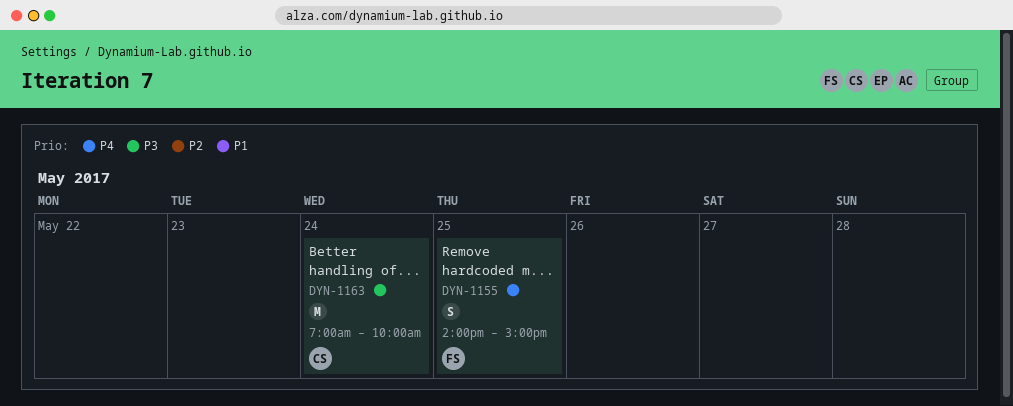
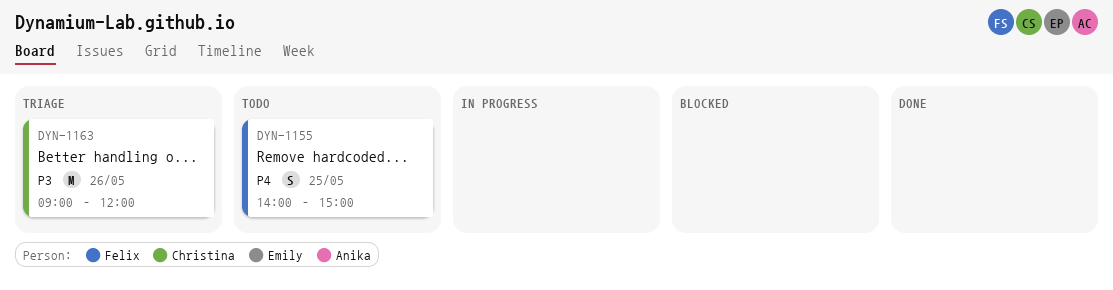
DYN-1163, day: May 24 -> May 26
DYN-1163, begins: 07:00 -> 09:00
DYN-1163, ends: 10:00 -> 12:00

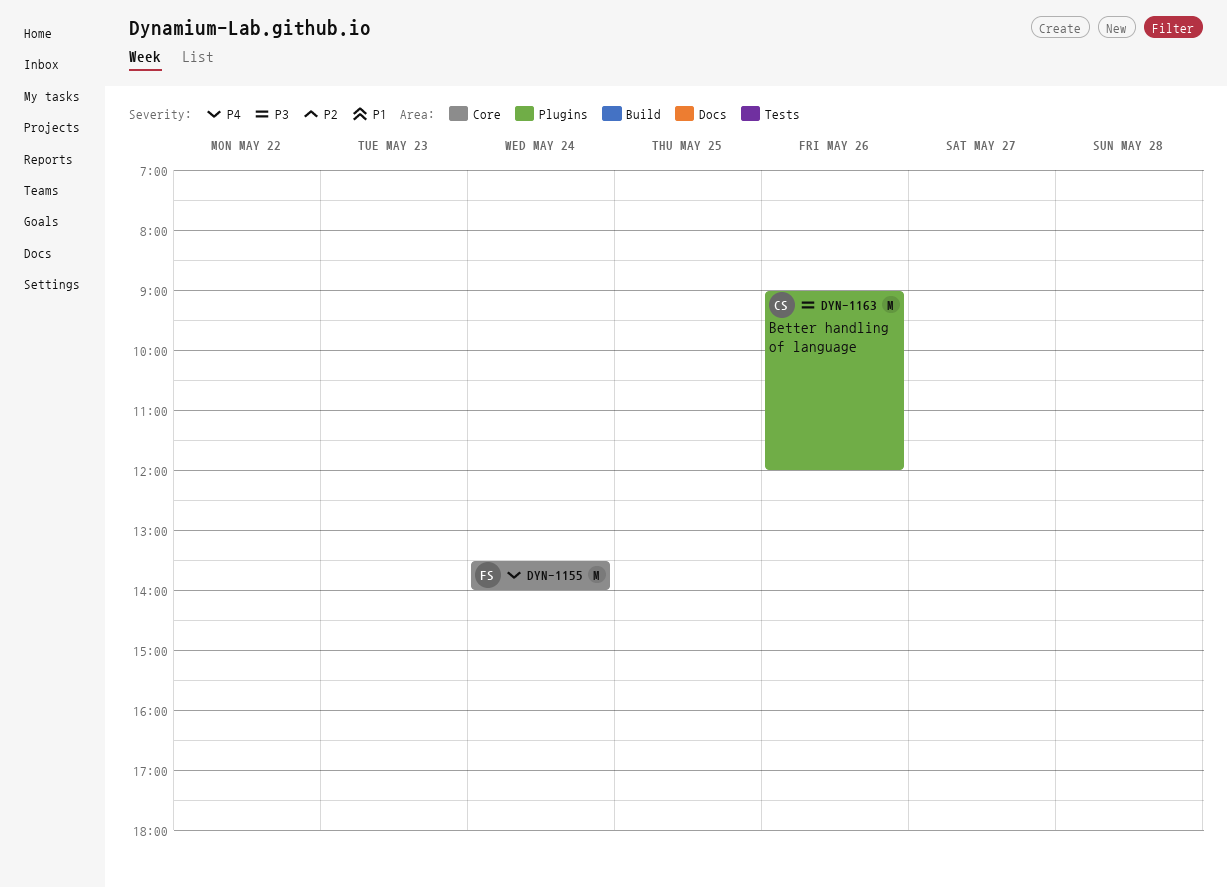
DYN-1155, estimate: S -> M
DYN-1155, day: May 25 -> May 24
DYN-1155, begins: 14:00 -> 13:30
DYN-1155, ends: 15:00 -> 14:00

